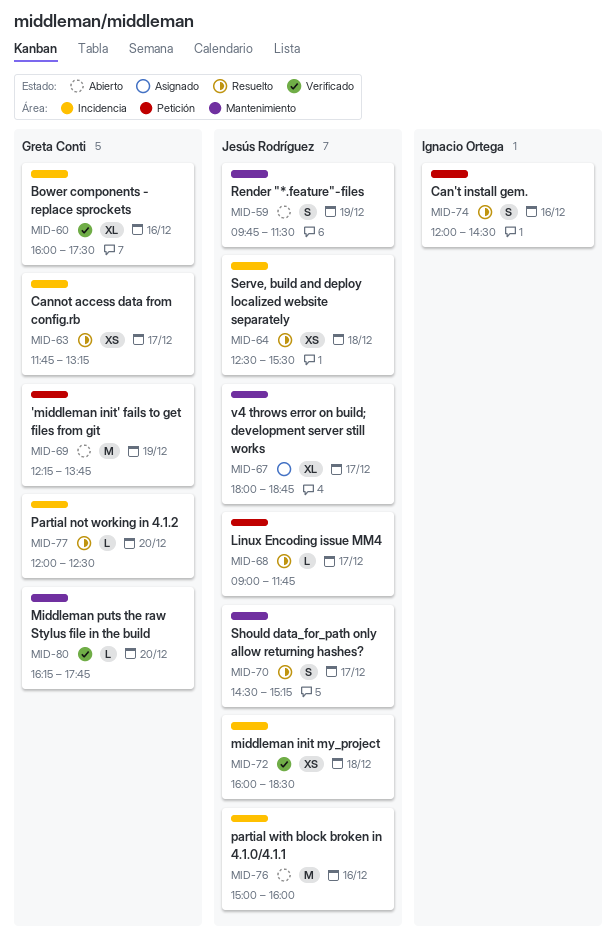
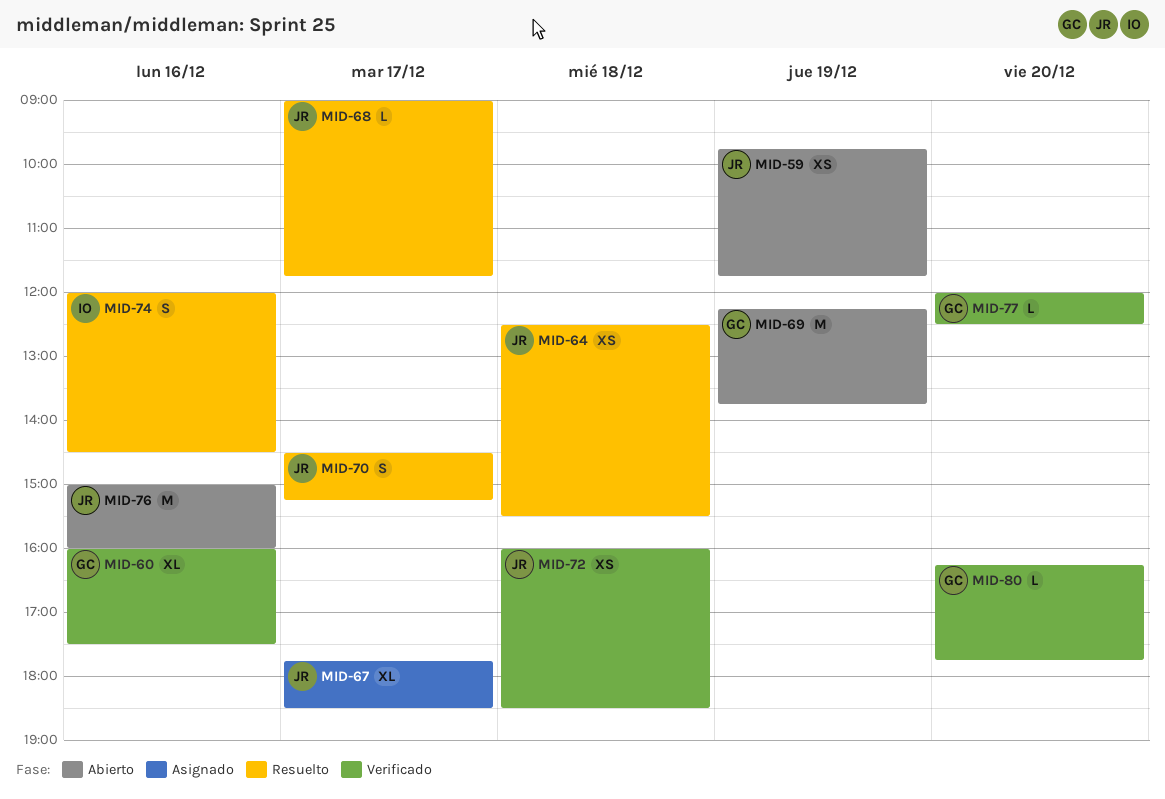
MID-59, estimate: S -> XS
MID-59, ends: 11:30 -> 11:45
MID-63: present -> none
MID-67, begins: 18:00 -> 17:45
MID-67, ends: 18:45 -> 18:30
MID-77, status: Resuelto -> Verificado

